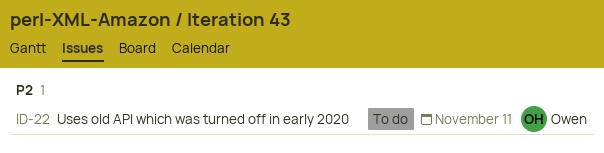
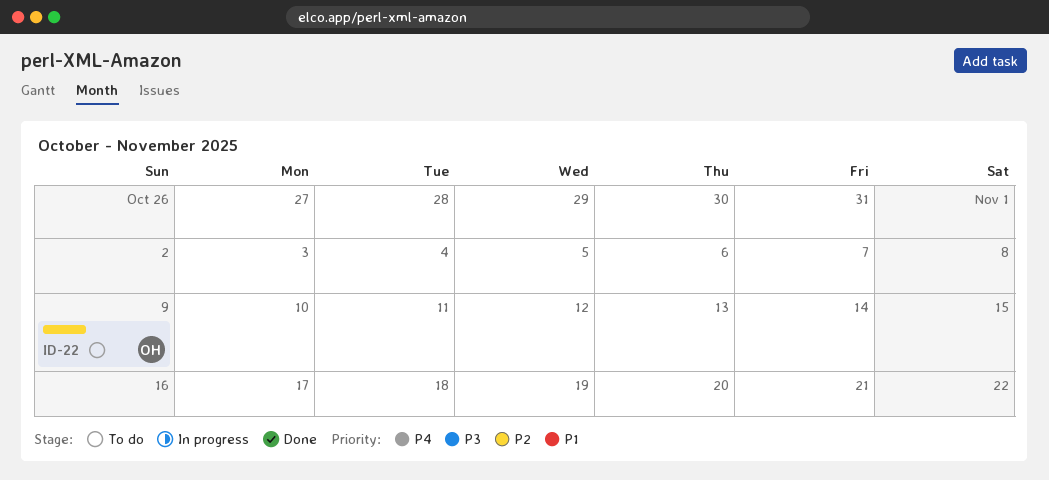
ID-22, due: Nov 11 -> Nov 9

